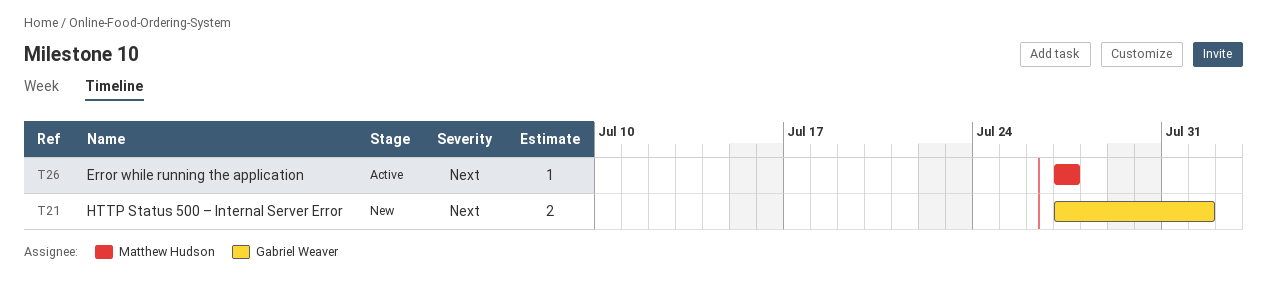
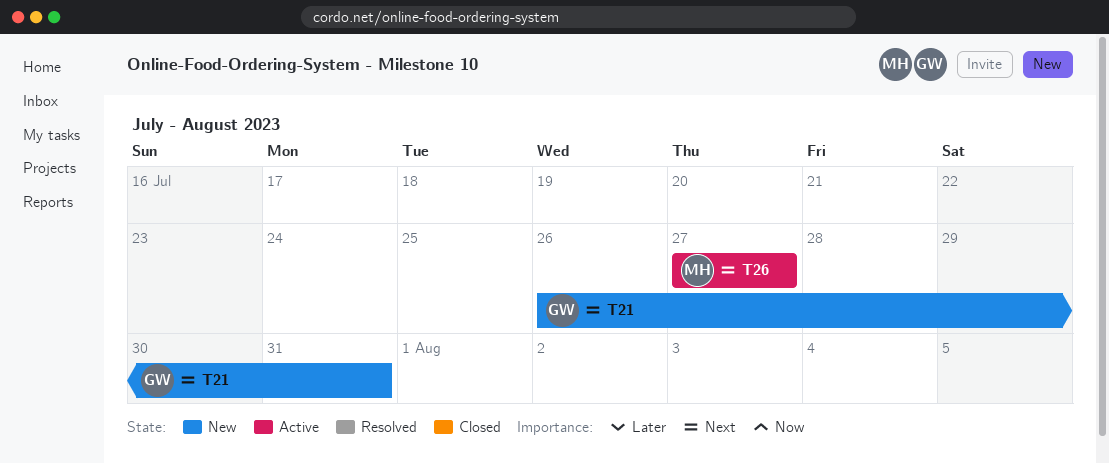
T21, start: Jul 27 -> Jul 26
T21, due: Aug 1 -> Jul 31

